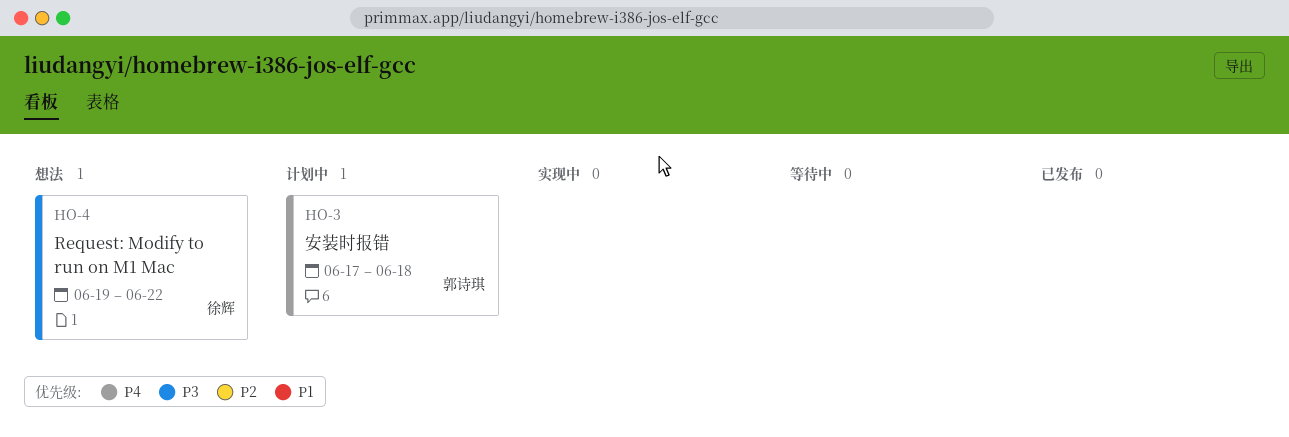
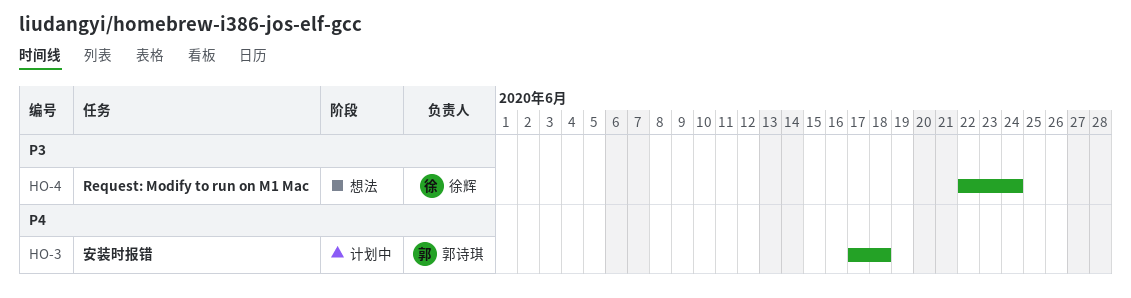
HO-4, start: Jun 19 -> Jun 22
HO-4, due: Jun 22 -> Jun 24

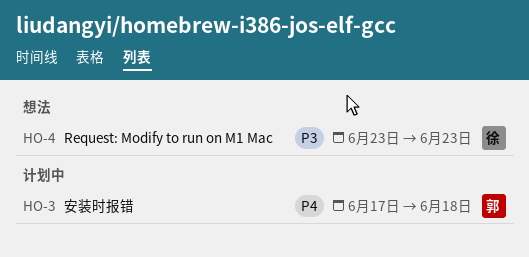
HO-4, start: Jun 22 -> Jun 23
HO-4, due: Jun 24 -> Jun 23

